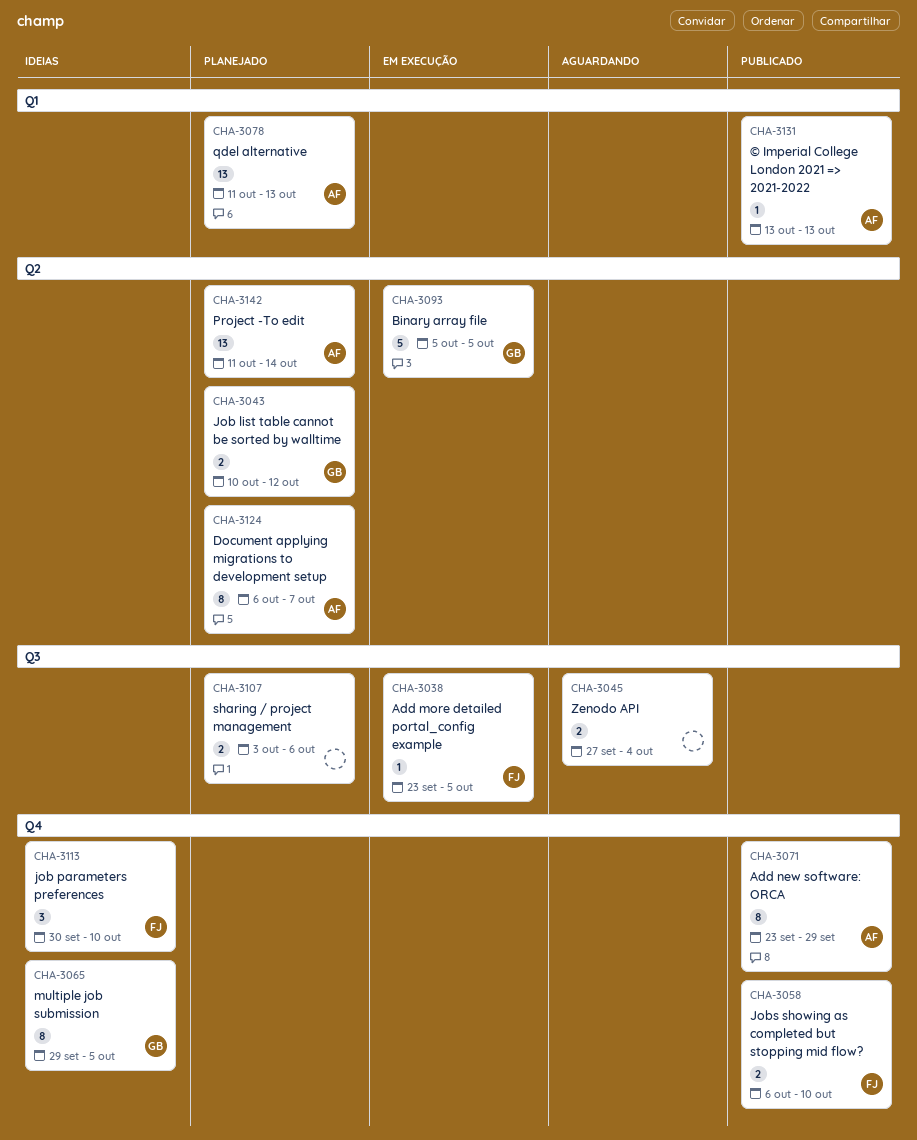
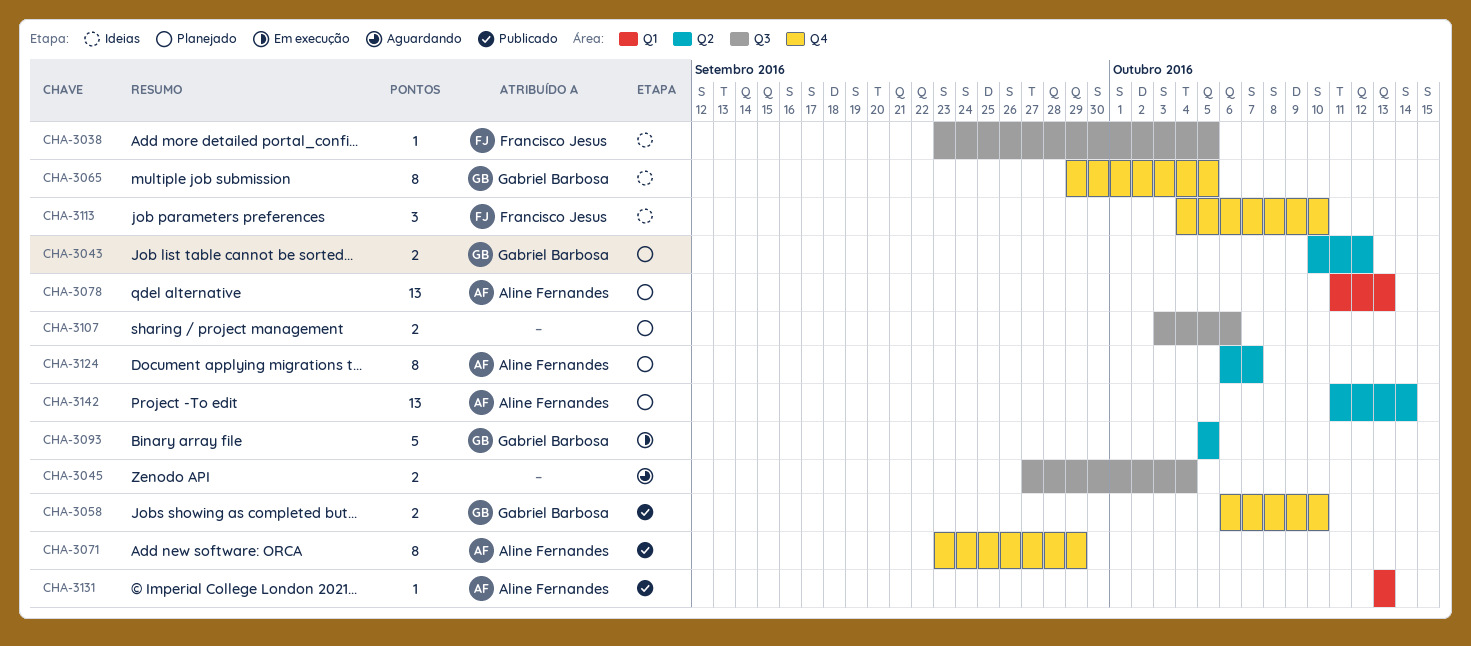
CHA-3038, status: Em execução -> Ideias
CHA-3058, owner: Francisco Jesus -> Gabriel Barbosa
CHA-3113, start: Sep 30 -> Oct 4

